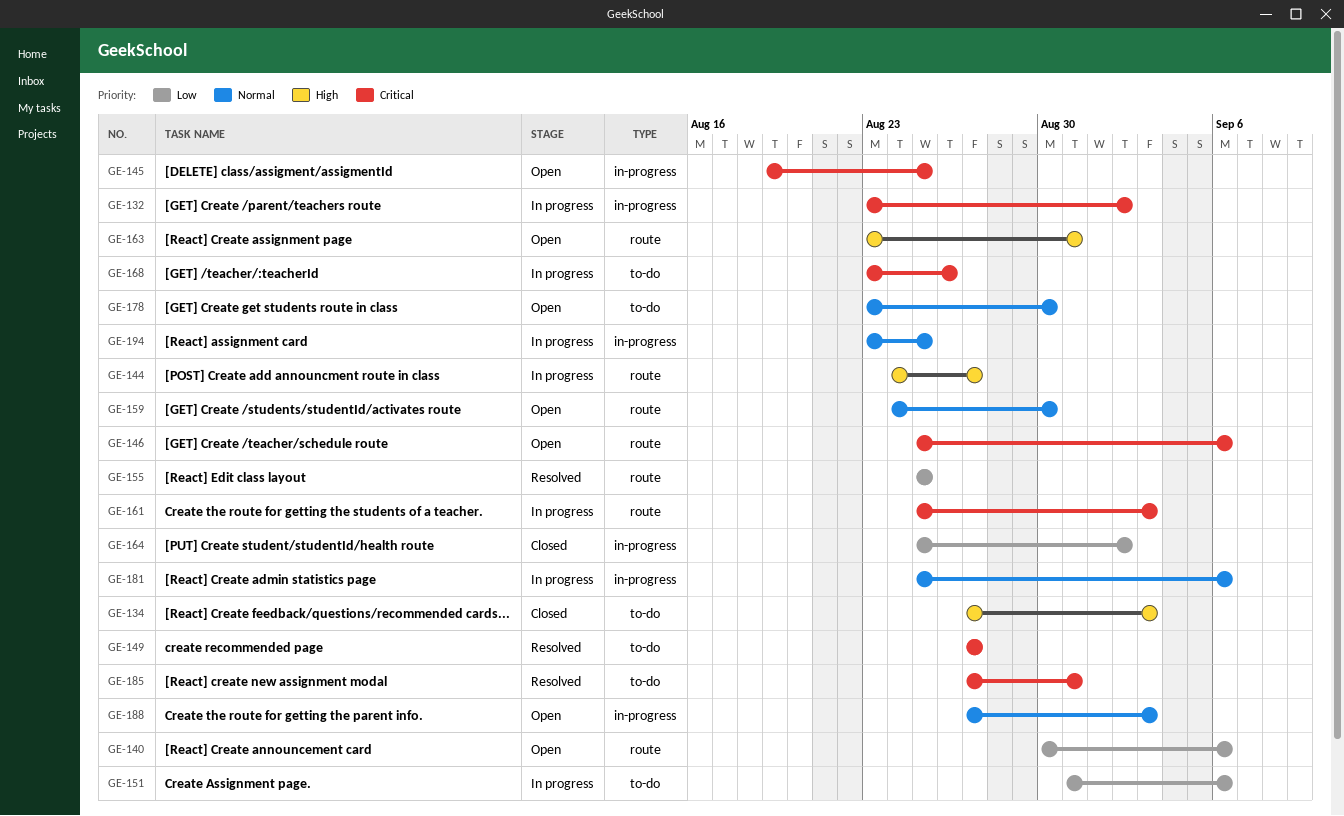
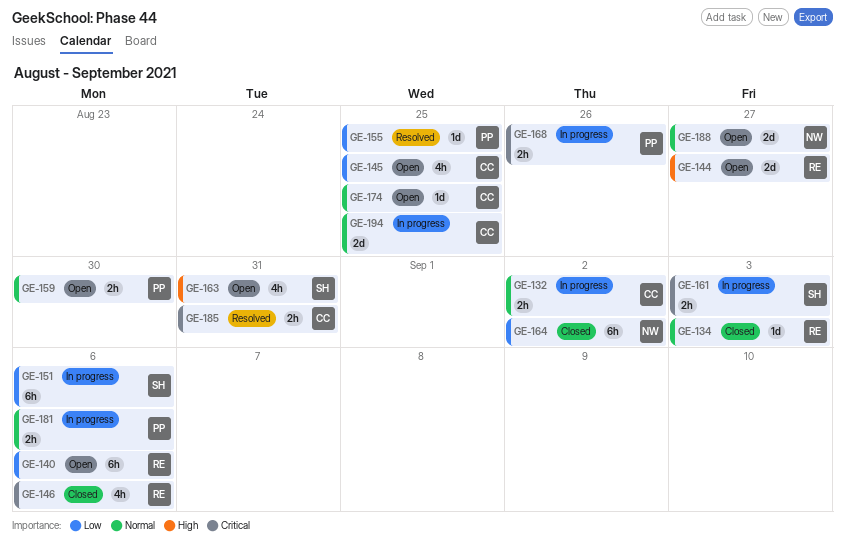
GE-132, priority: Critical -> Normal
GE-134, priority: High -> Normal
GE-144, status: In progress -> Open
GE-145, priority: Critical -> Low
GE-146, status: Open -> Closed
GE-149: present -> none
GE-174: none -> present
GE-178: present -> none
GE-188, due: Sep 3 -> Aug 27

